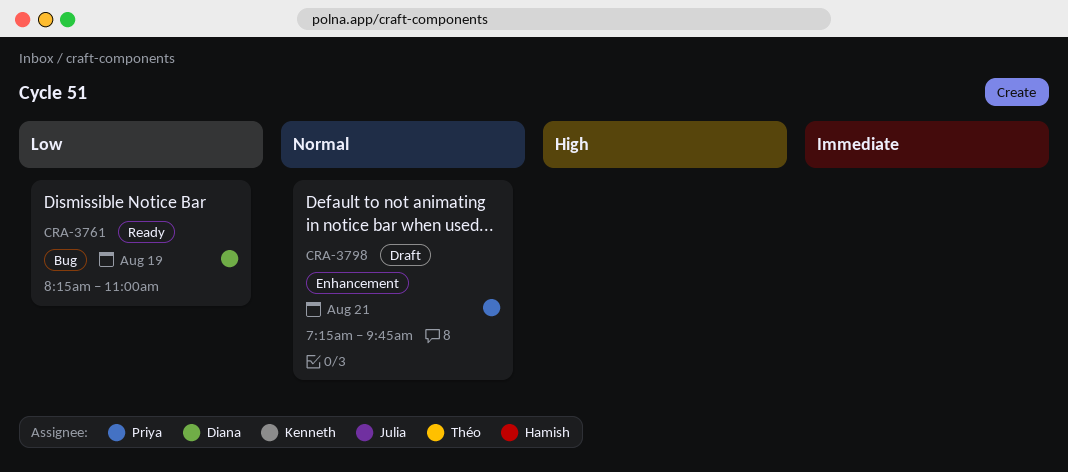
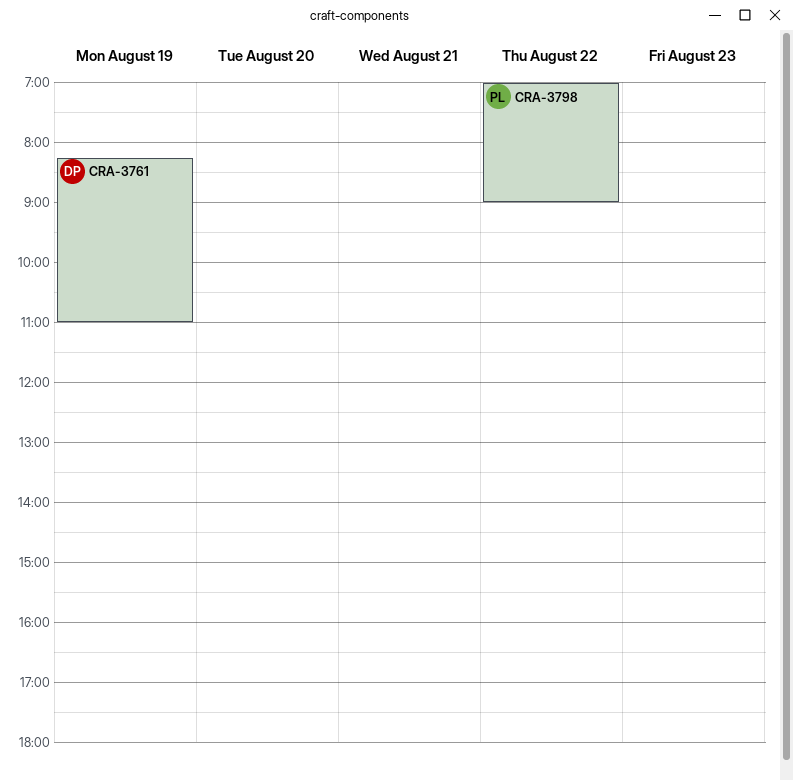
CRA-3798, day: Aug 21 -> Aug 22
CRA-3798, begins: 07:15 -> 07:00
CRA-3798, ends: 09:45 -> 09:00

